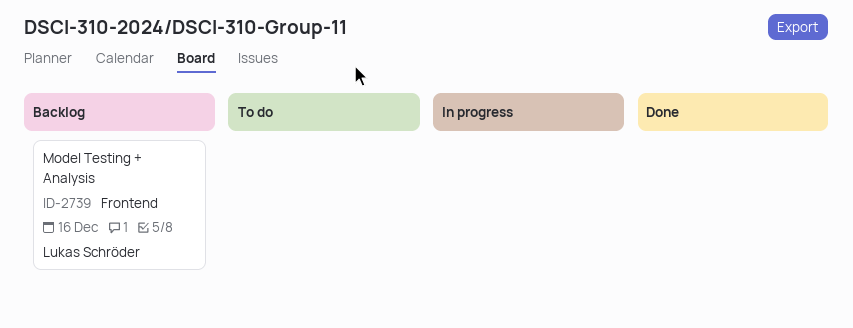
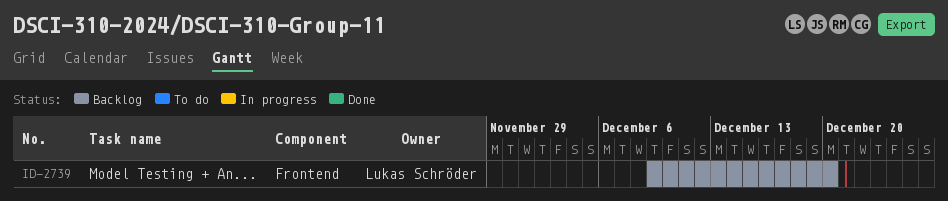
ID-2739, due: Dec 16 -> Dec 20

